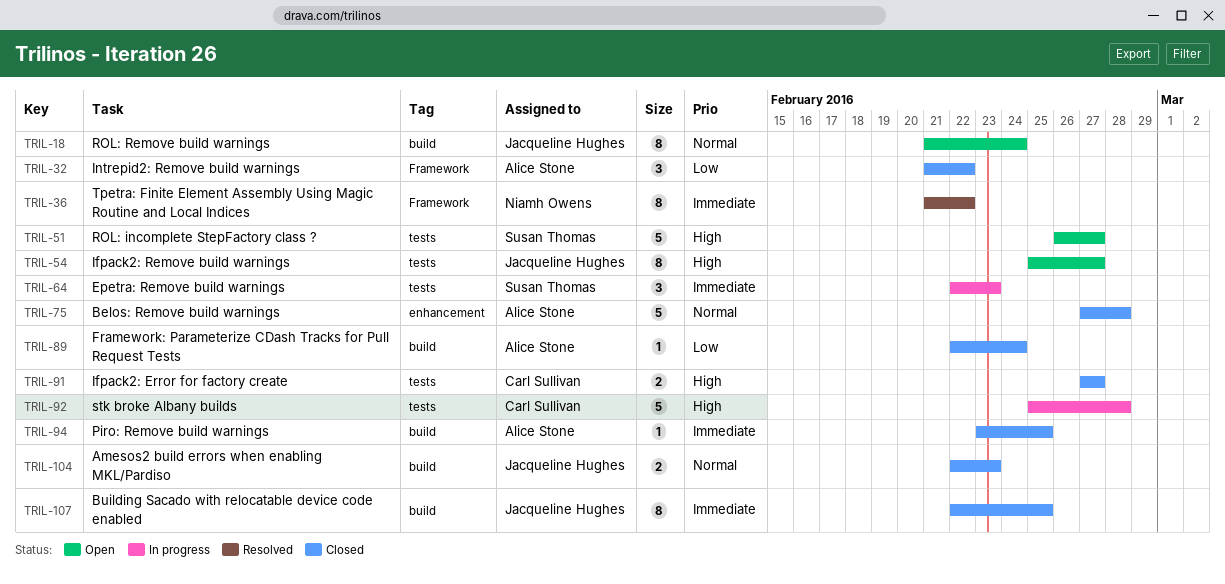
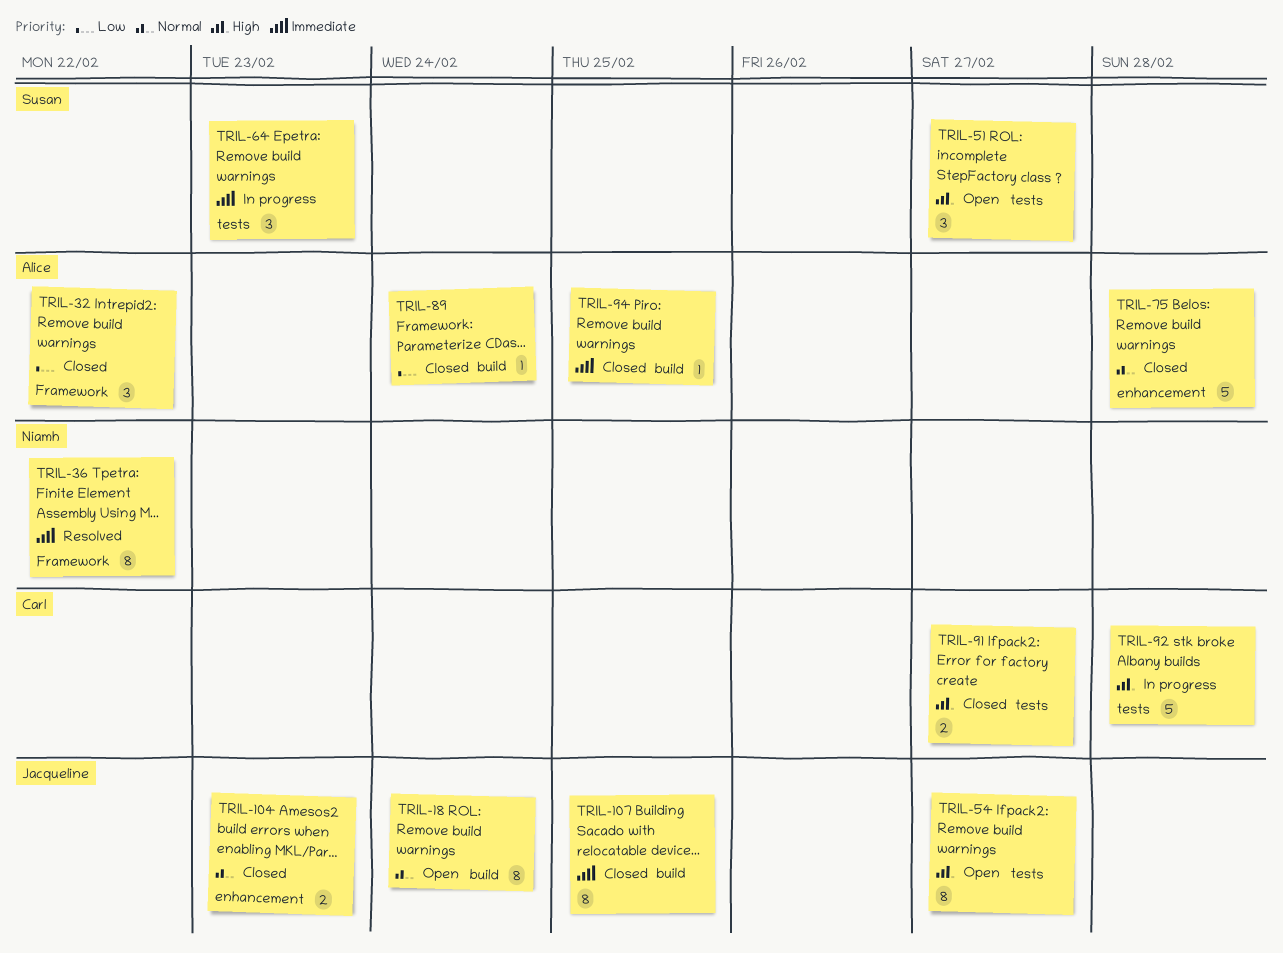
TRIL-51, estimate: 5 -> 3
TRIL-104, label: build -> enhancement

